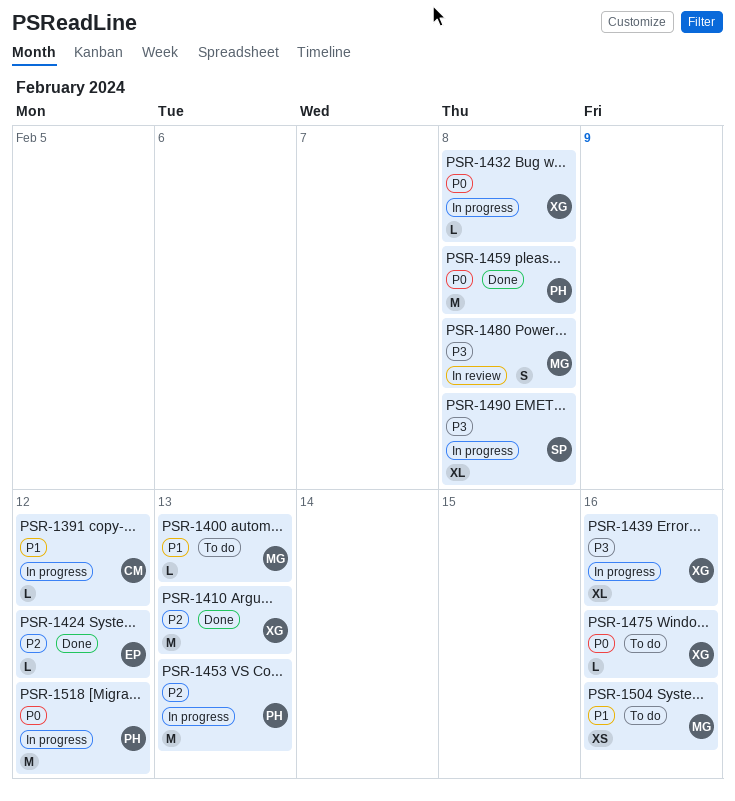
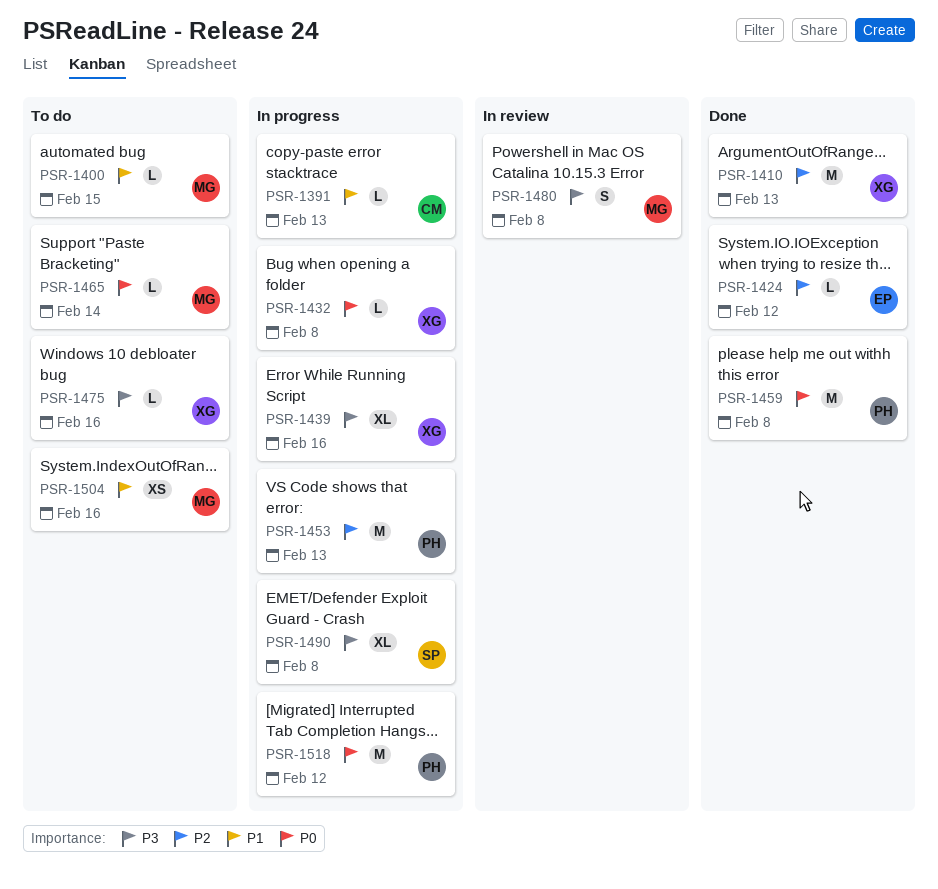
PSR-1391, due: Feb 12 -> Feb 13
PSR-1400, due: Feb 13 -> Feb 15
PSR-1465: none -> present
PSR-1475, priority: P0 -> P3

